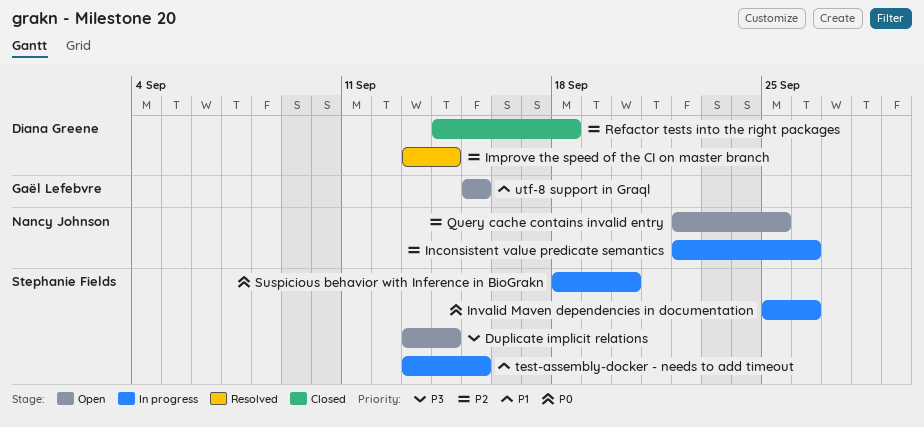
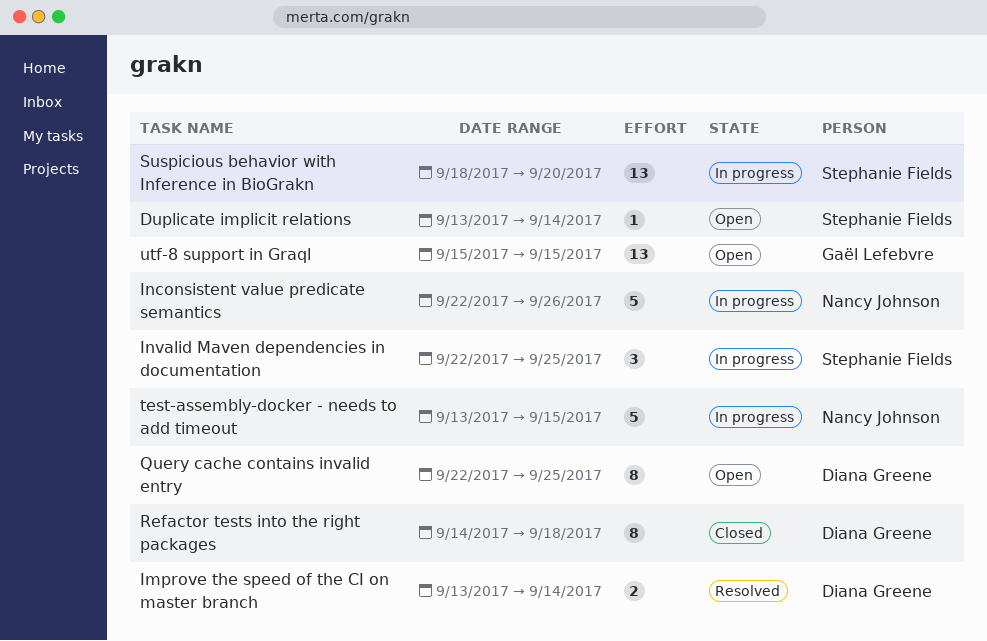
Invalid Maven dependencies in documentation, start: Sep 25 -> Sep 22
Invalid Maven dependencies in documentation, due: Sep 26 -> Sep 25
Query cache contains invalid entry, owner: Nancy Johnson -> Diana Greene
test-assembly-docker - needs to add timeout, owner: Stephanie Fields -> Nancy Johnson

